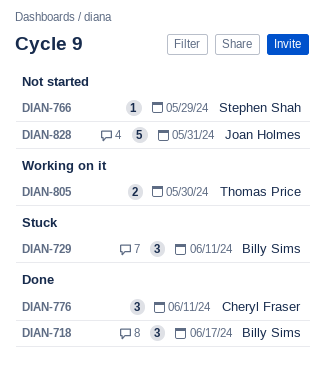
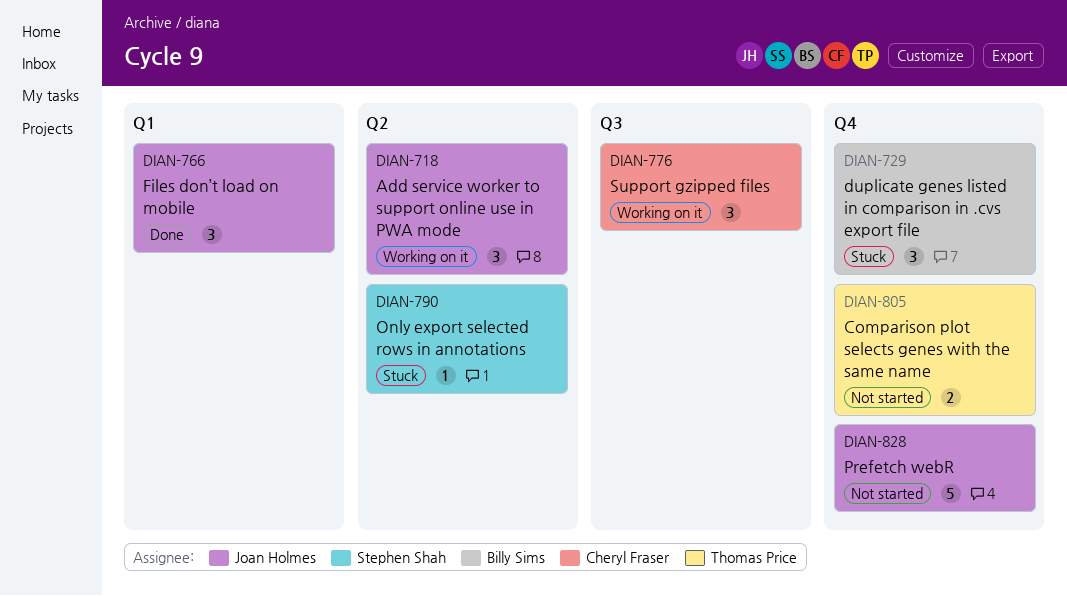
DIAN-718, status: Done -> Working on it
DIAN-718, owner: Billy Sims -> Joan Holmes
DIAN-766, status: Not started -> Done
DIAN-766, owner: Stephen Shah -> Joan Holmes
DIAN-766, estimate: 1 -> 3
DIAN-776, status: Done -> Working on it
DIAN-790: none -> present
DIAN-805, status: Working on it -> Not started

